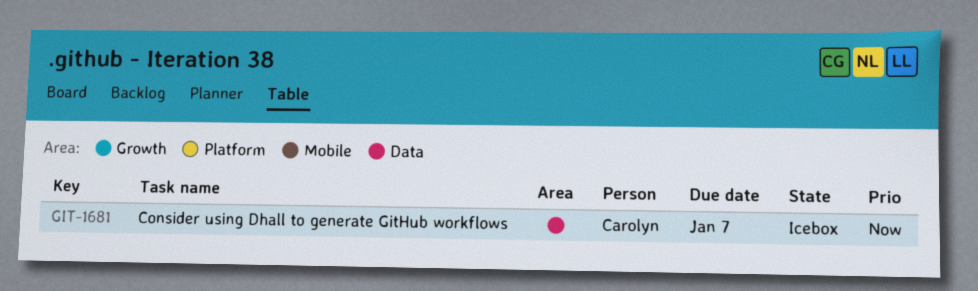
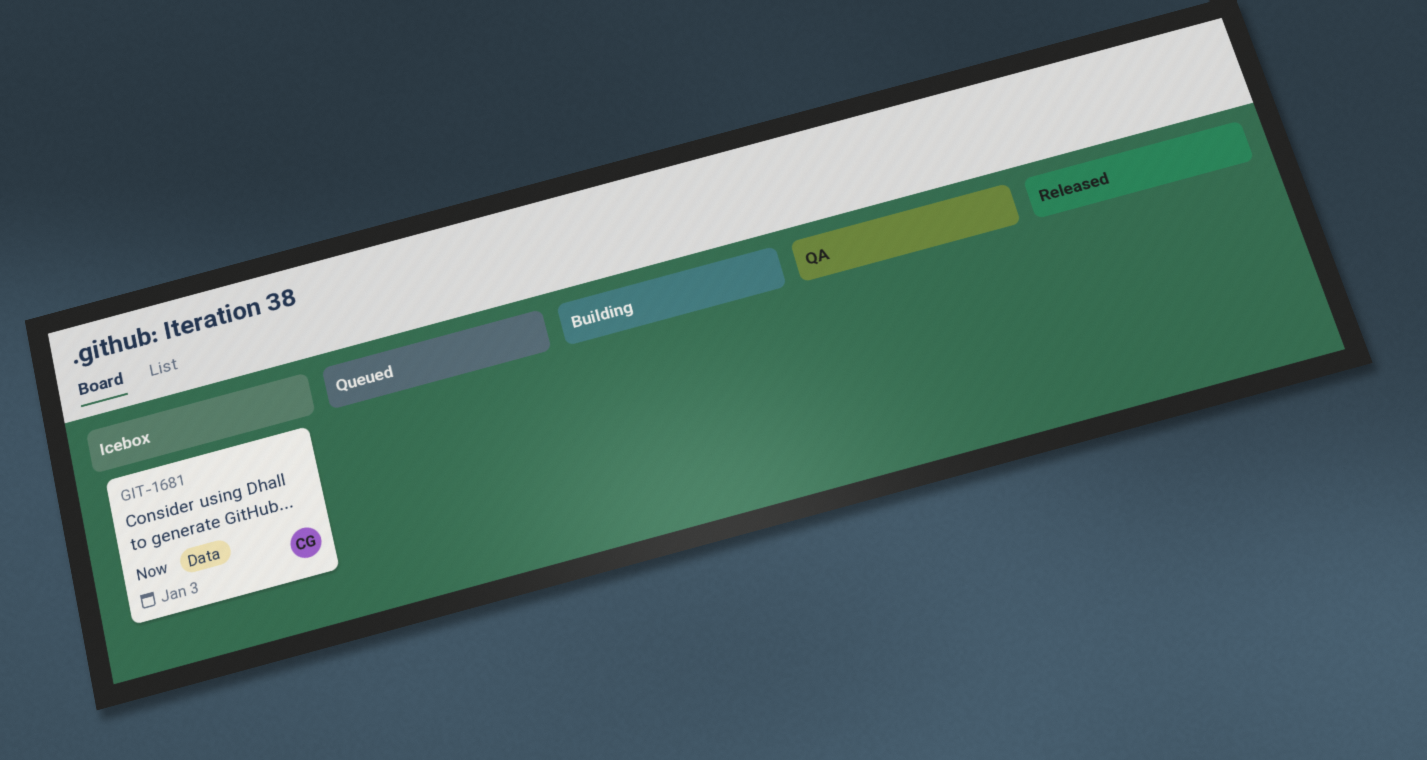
GIT-1681, due: Jan 7 -> Jan 3

